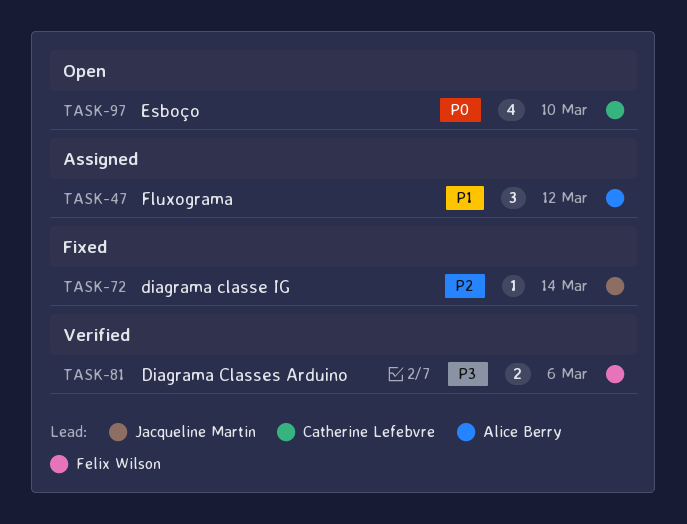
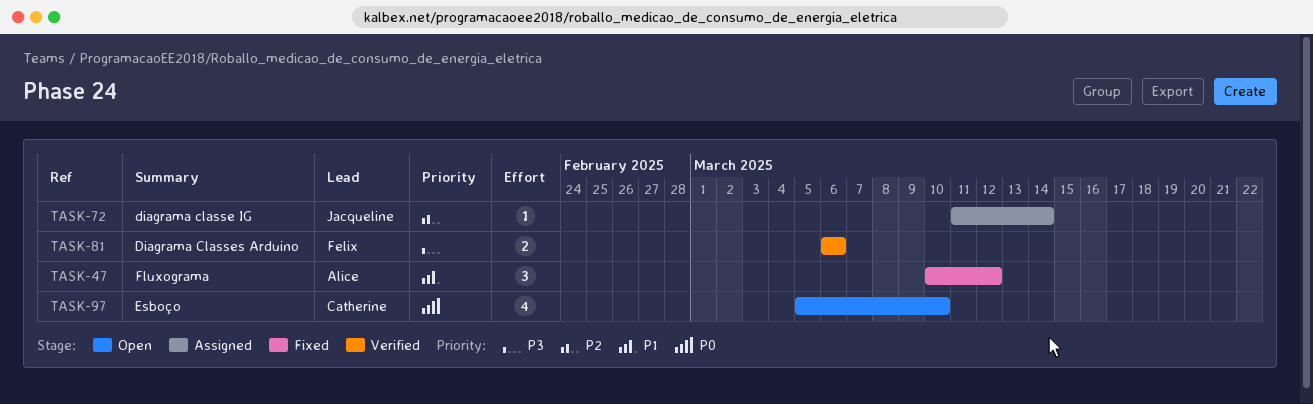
TASK-47, status: Assigned -> Fixed
TASK-72, status: Fixed -> Assigned

